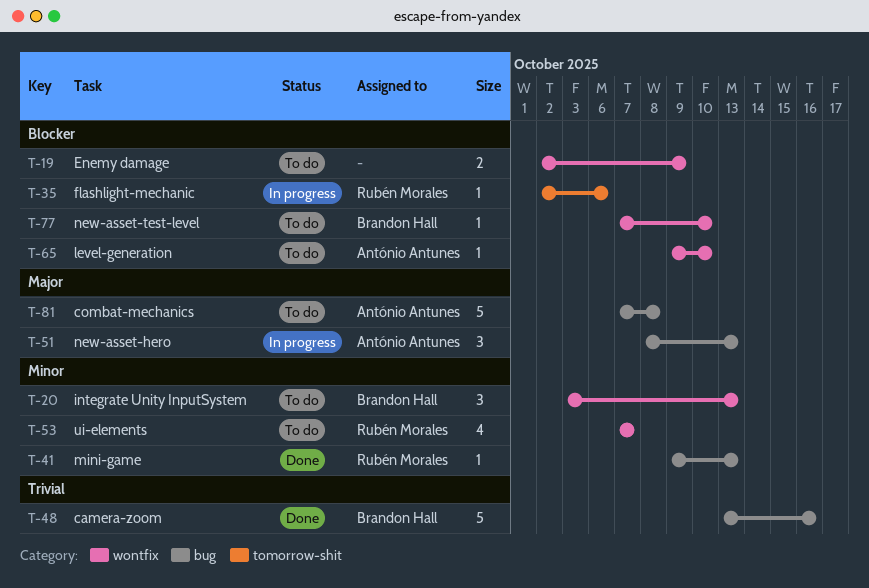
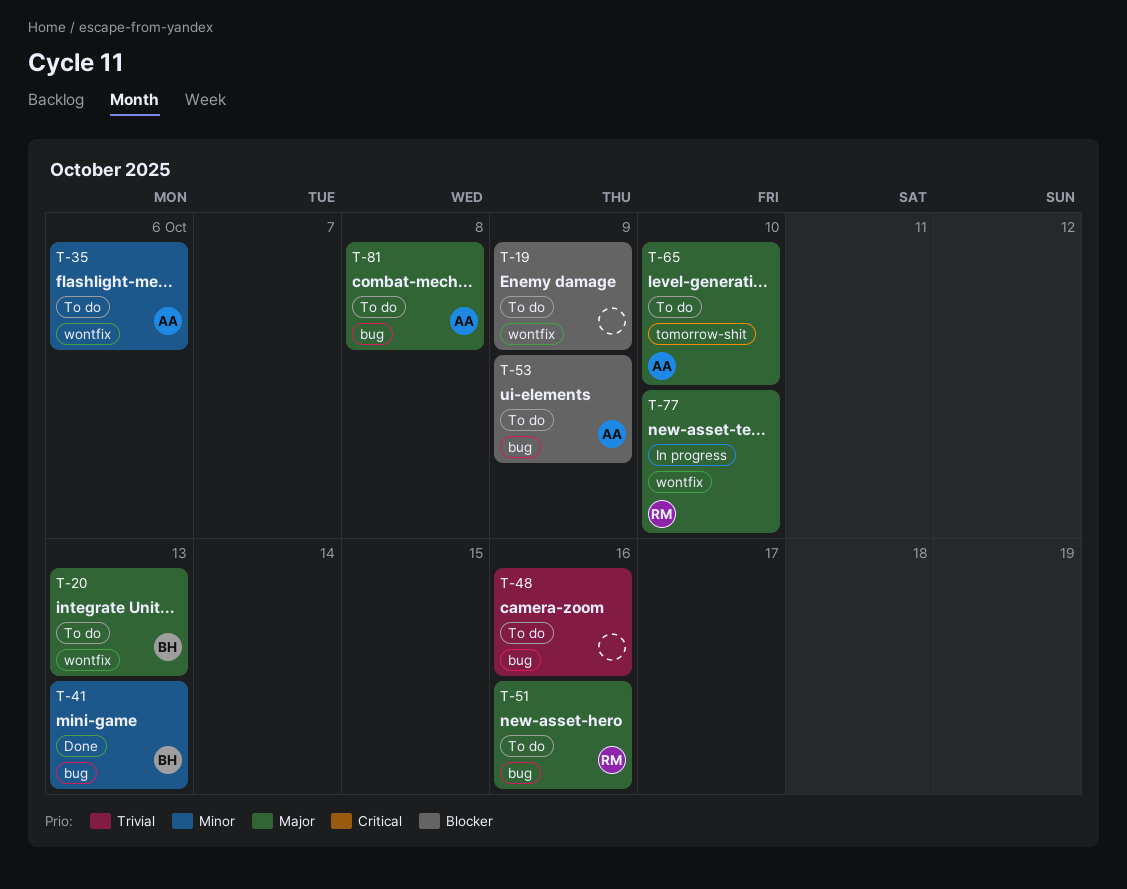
T-20, priority: Minor -> Major
T-35, status: In progress -> To do
T-35, owner: Rubén Morales -> António Antunes
T-35, priority: Blocker -> Minor
T-35, label: tomorrow-shit -> wontfix
T-41, owner: Rubén Morales -> Brandon Hall
T-48, status: Done -> To do
T-48, owner: Brandon Hall -> none
T-51, status: In progress -> To do
T-51, owner: António Antunes -> Rubén Morales
T-51, due: Oct 13 -> Oct 16
T-53, owner: Rubén Morales -> António Antunes
T-53, priority: Minor -> Blocker
T-53, label: wontfix -> bug
T-53, due: Oct 7 -> Oct 9
T-65, priority: Blocker -> Major
T-65, label: wontfix -> tomorrow-shit
T-77, status: To do -> In progress
T-77, owner: Brandon Hall -> Rubén Morales
T-77, priority: Blocker -> Major

